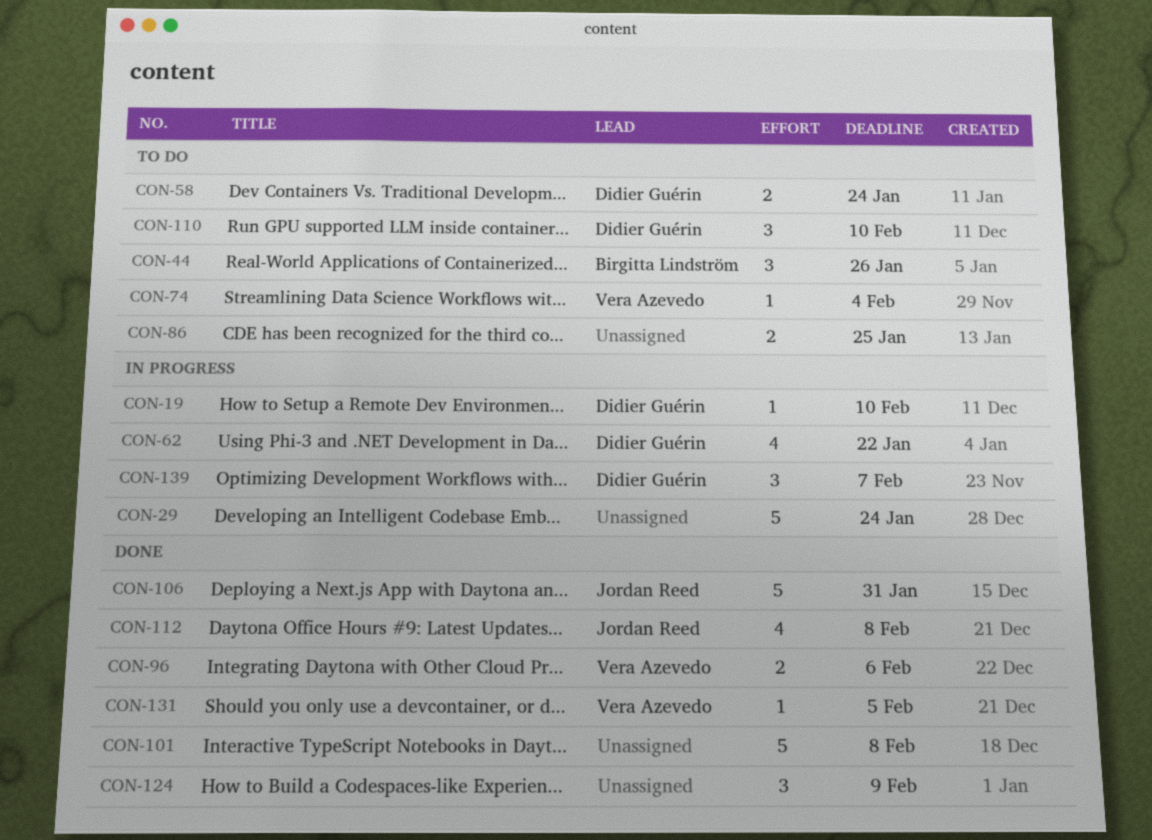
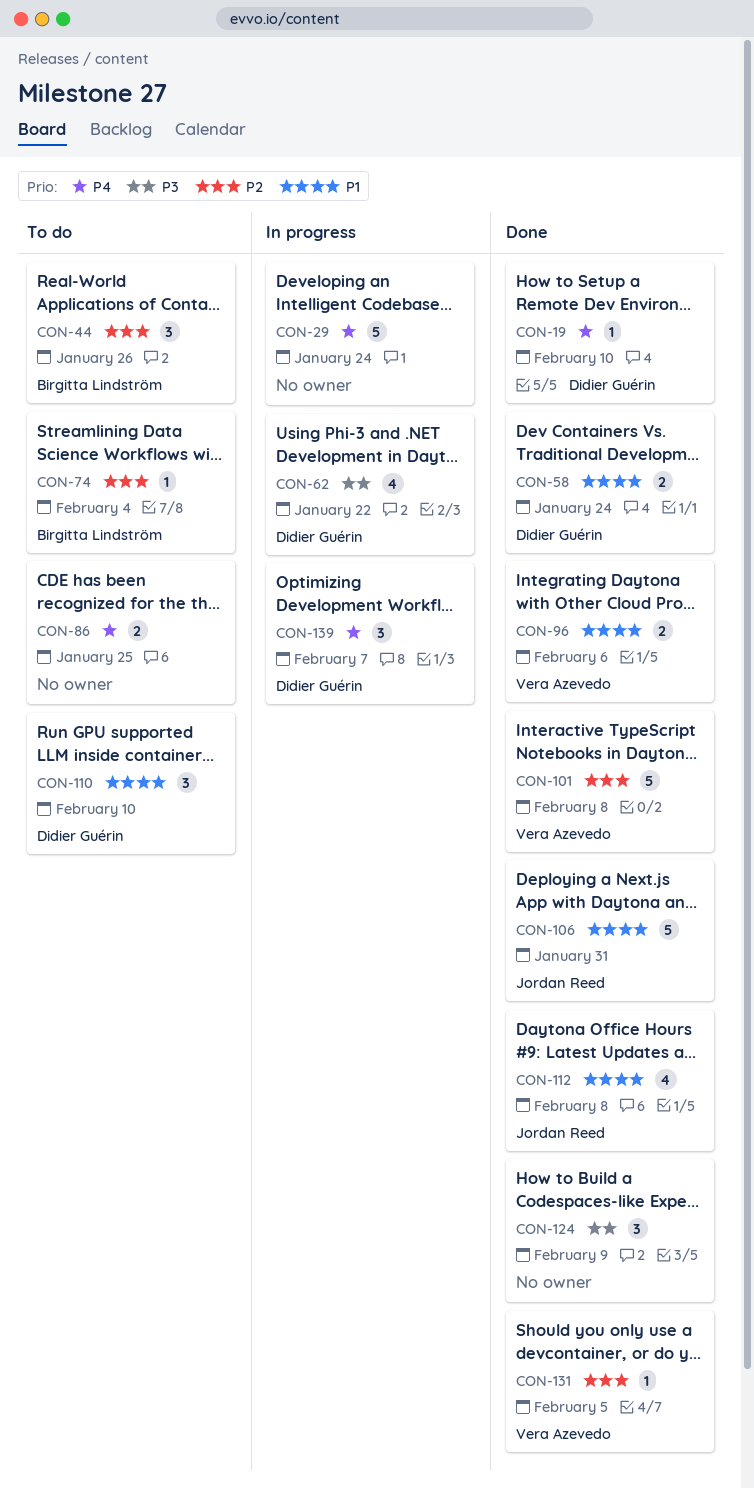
CON-19, status: In progress -> Done
CON-58, status: To do -> Done
CON-74, owner: Vera Azevedo -> Birgitta Lindström
CON-101, owner: none -> Vera Azevedo

